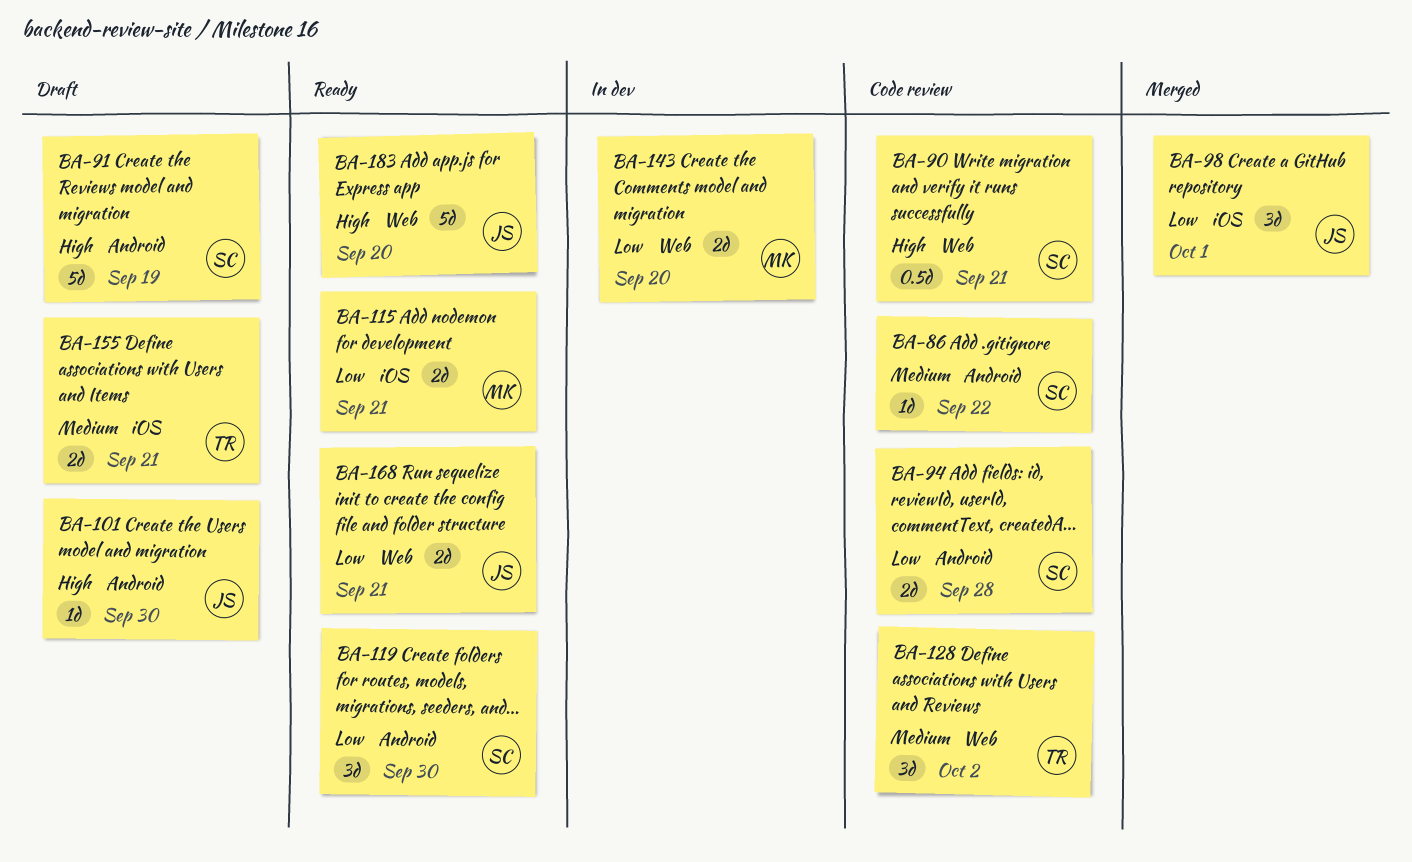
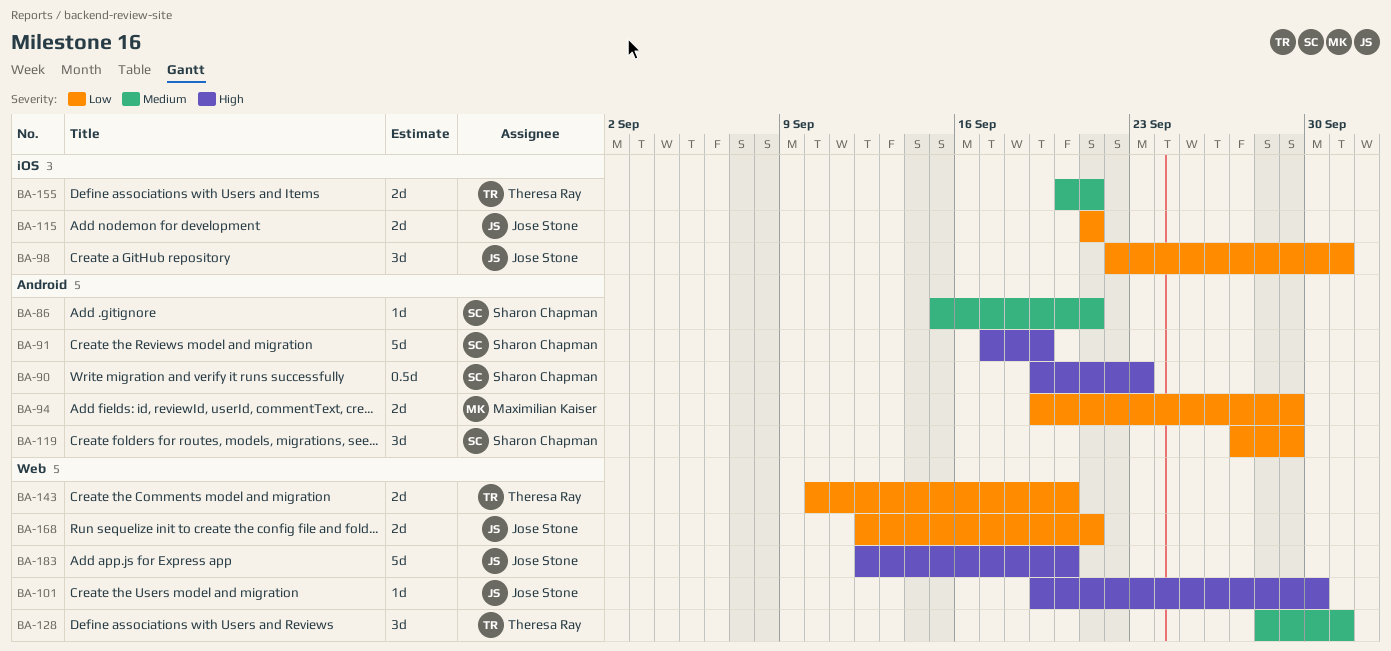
BA-86, due: Sep 22 -> Sep 21
BA-90, label: Web -> Android
BA-90, due: Sep 21 -> Sep 23
BA-94, owner: Sharon Chapman -> Maximilian Kaiser
BA-94, due: Sep 28 -> Sep 29
BA-101, label: Android -> Web
BA-115, owner: Maximilian Kaiser -> Jose Stone
BA-119, due: Sep 30 -> Sep 29
BA-128, due: Oct 2 -> Oct 1
BA-143, owner: Maximilian Kaiser -> Theresa Ray

